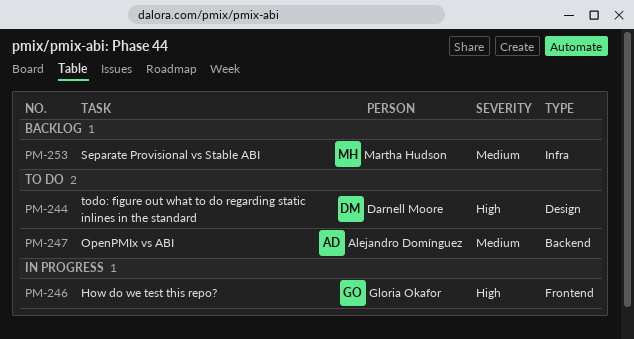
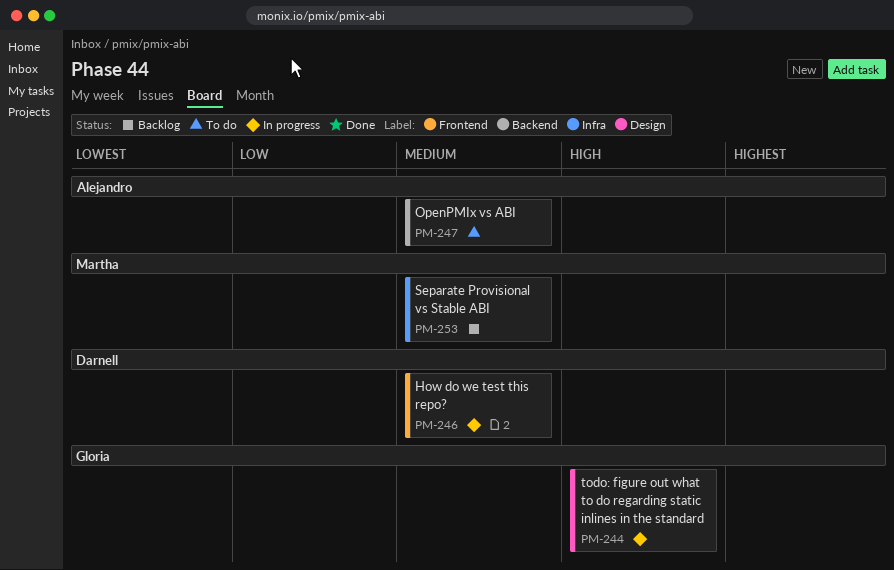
PM-244, status: To do -> In progress
PM-244, owner: Darnell Moore -> Gloria Okafor
PM-246, owner: Gloria Okafor -> Darnell Moore
PM-246, priority: High -> Medium

